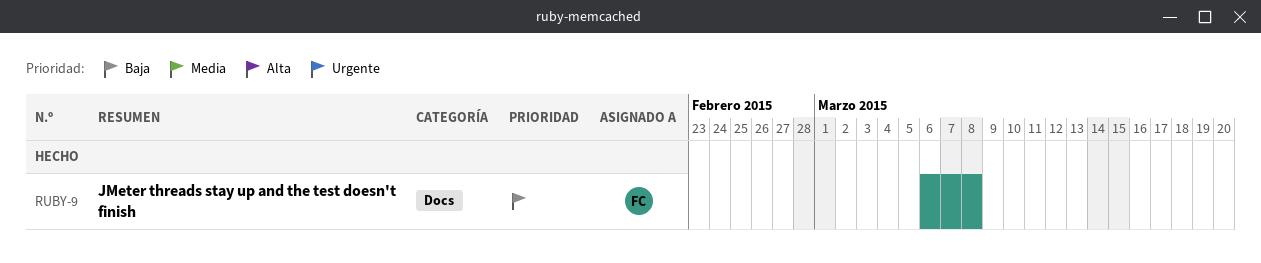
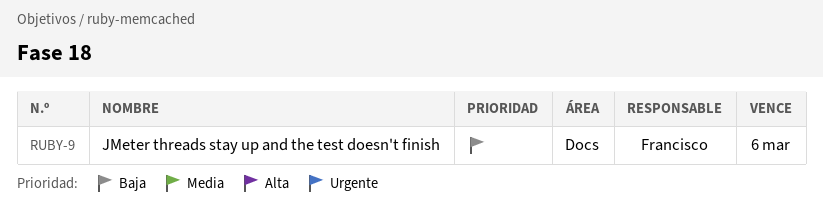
RUBY-9, due: Mar 8 -> Mar 6

